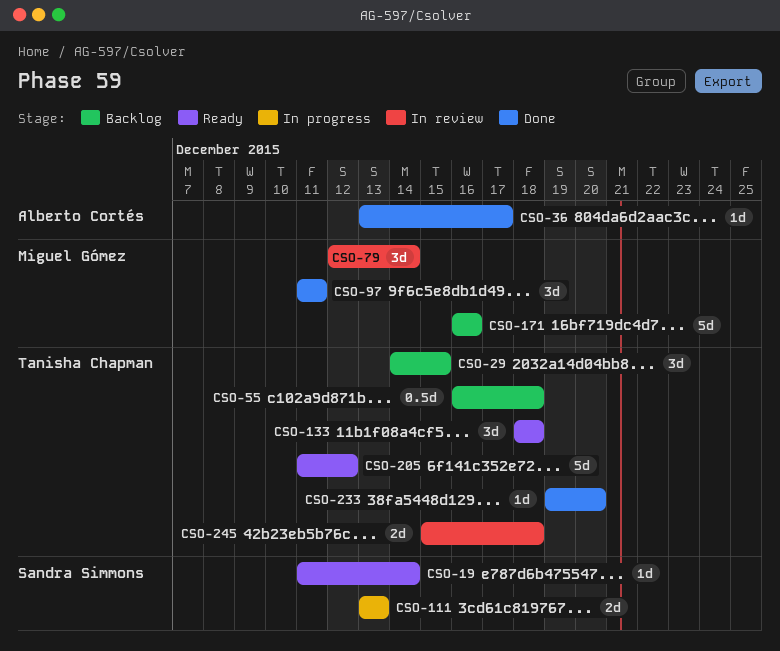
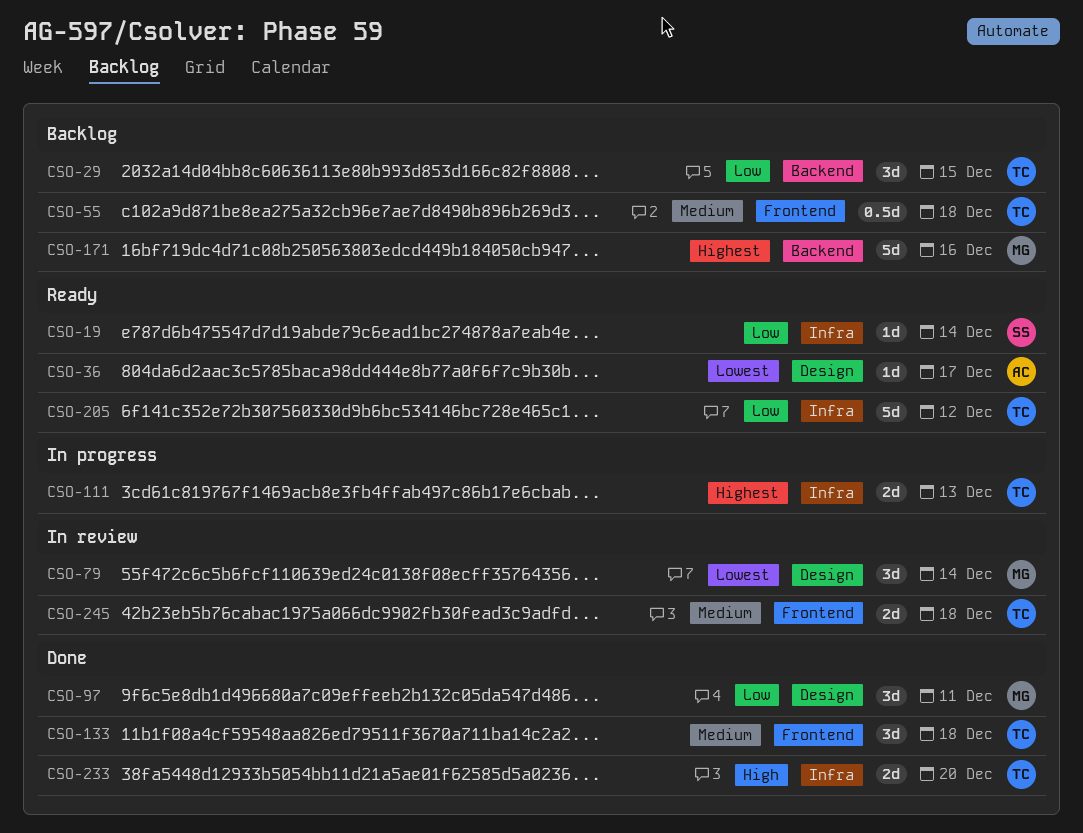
CSO-36, status: Done -> Ready
CSO-111, owner: Sandra Simmons -> Tanisha Chapman
CSO-133, status: Ready -> Done
CSO-233, estimate: 1d -> 2d

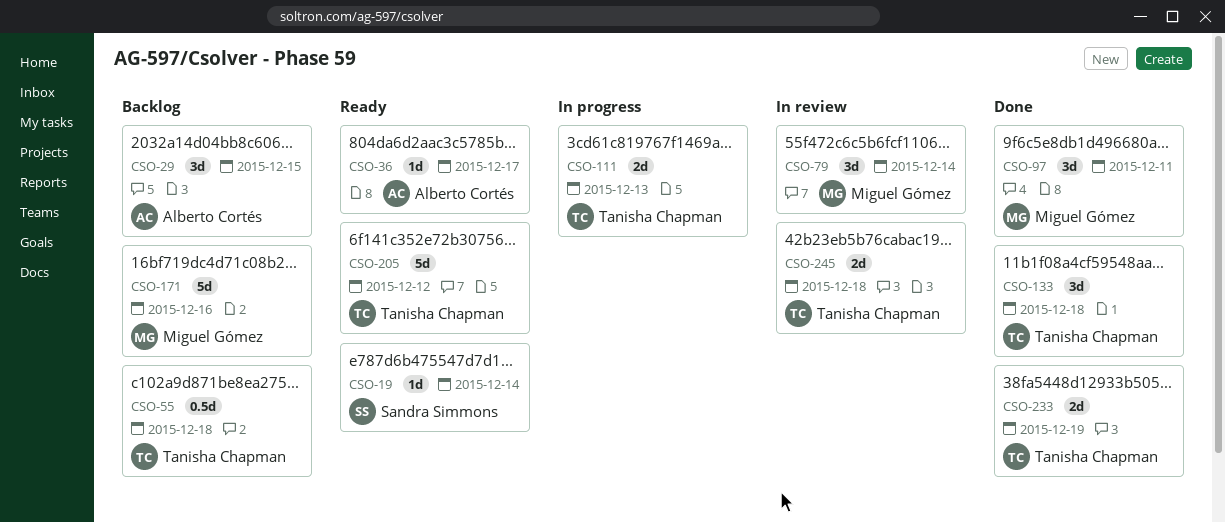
CSO-29, owner: Tanisha Chapman -> Alberto Cortés
CSO-233, due: Dec 20 -> Dec 19

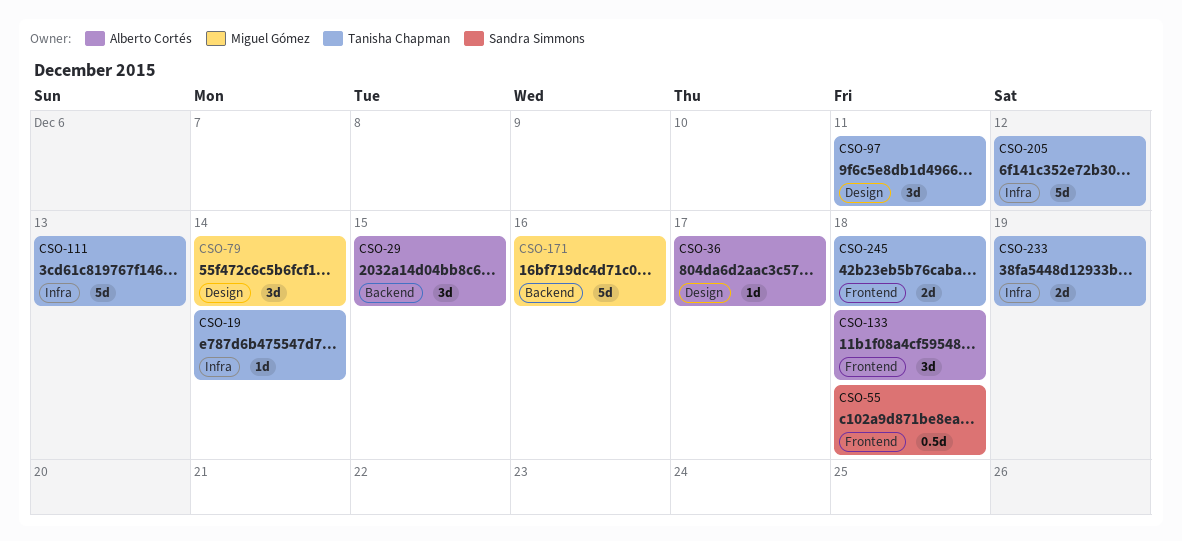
CSO-19, owner: Sandra Simmons -> Tanisha Chapman
CSO-55, owner: Tanisha Chapman -> Sandra Simmons
CSO-97, owner: Miguel Gómez -> Tanisha Chapman
CSO-111, estimate: 2d -> 5d
CSO-133, owner: Tanisha Chapman -> Alberto Cortés

